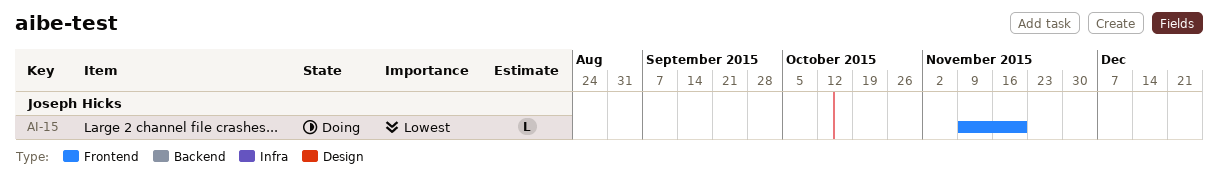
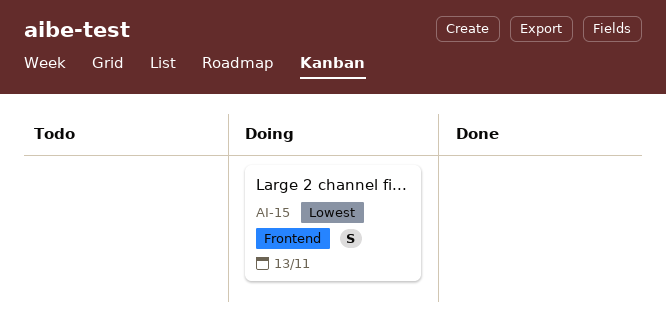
AI-15, estimate: L -> S
AI-15, due: Nov 20 -> Nov 13

